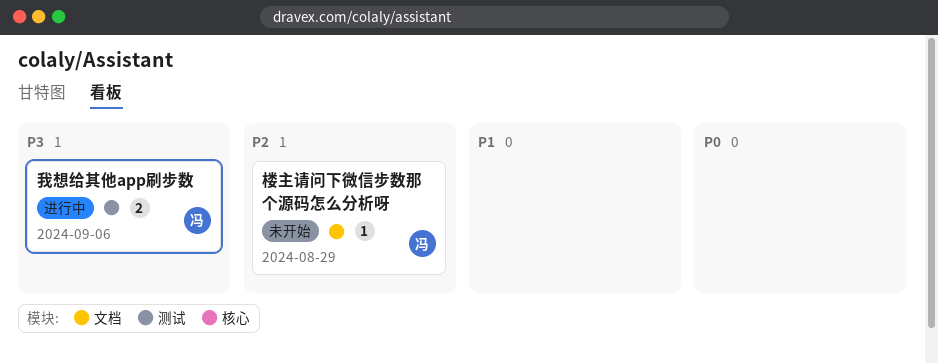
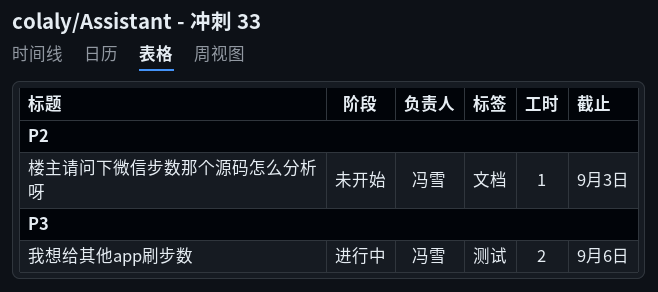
楼主请问下微信步数那个源码怎么分析呀, due: Aug 29 -> Sep 3

